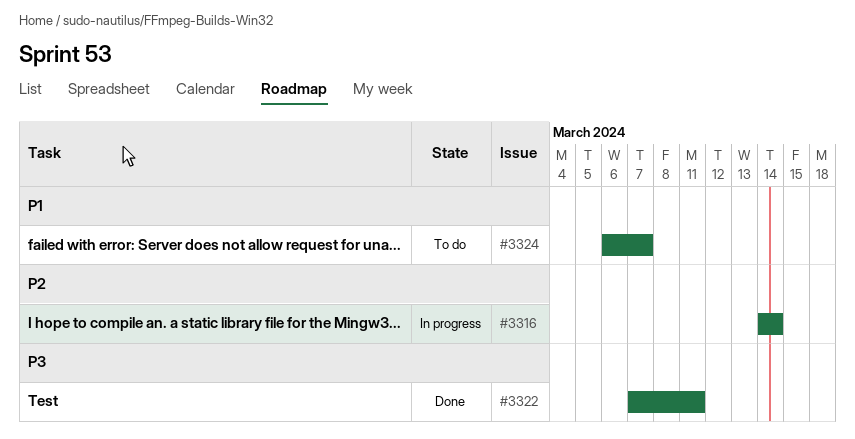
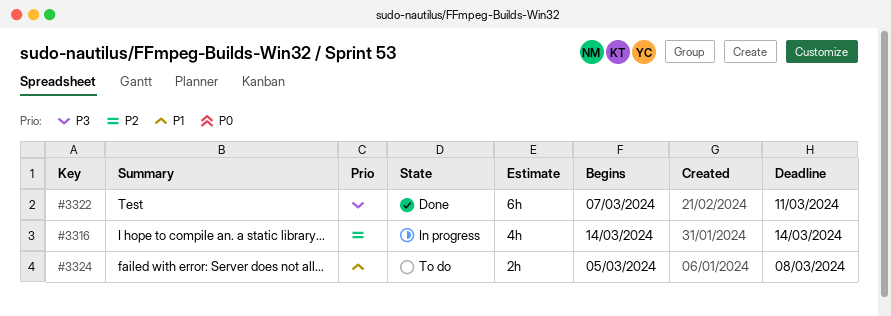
#3324, start: Mar 6 -> Mar 5
#3324, due: Mar 7 -> Mar 8

